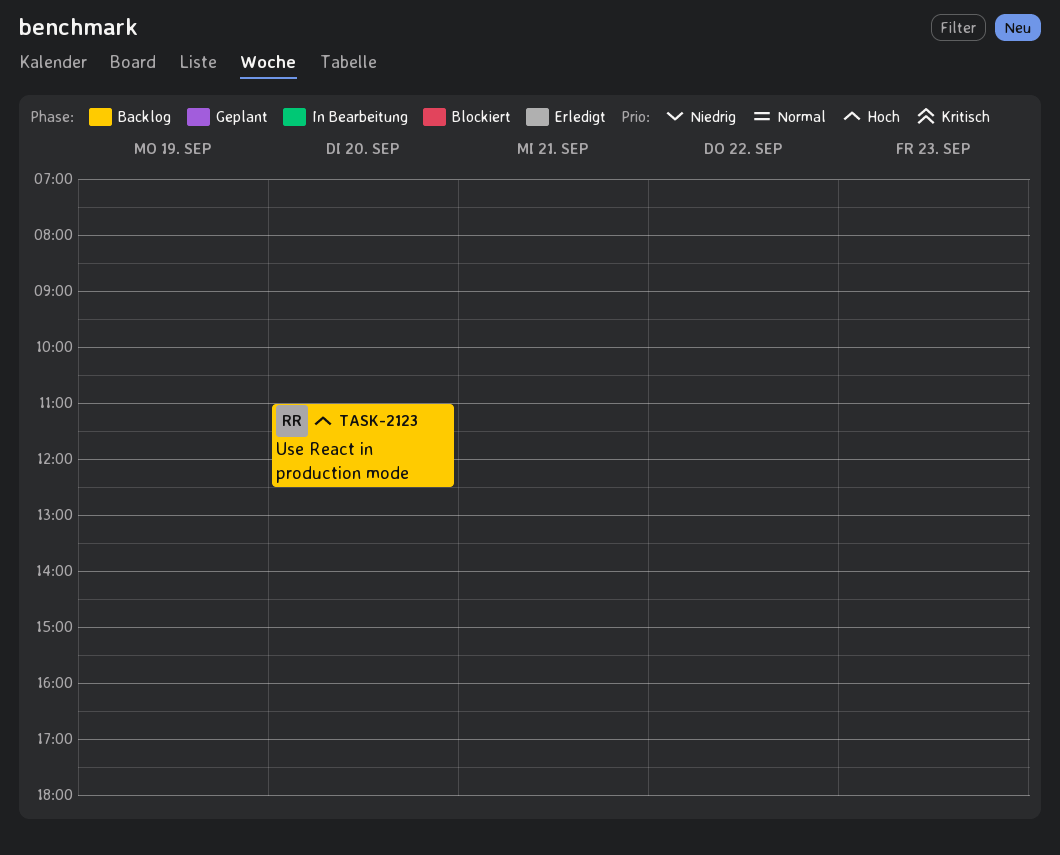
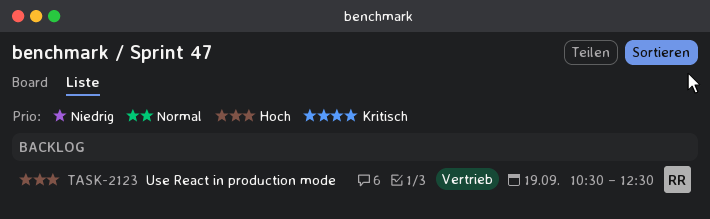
TASK-2123, day: Sep 20 -> Sep 19
TASK-2123, begins: 11:00 -> 10:30

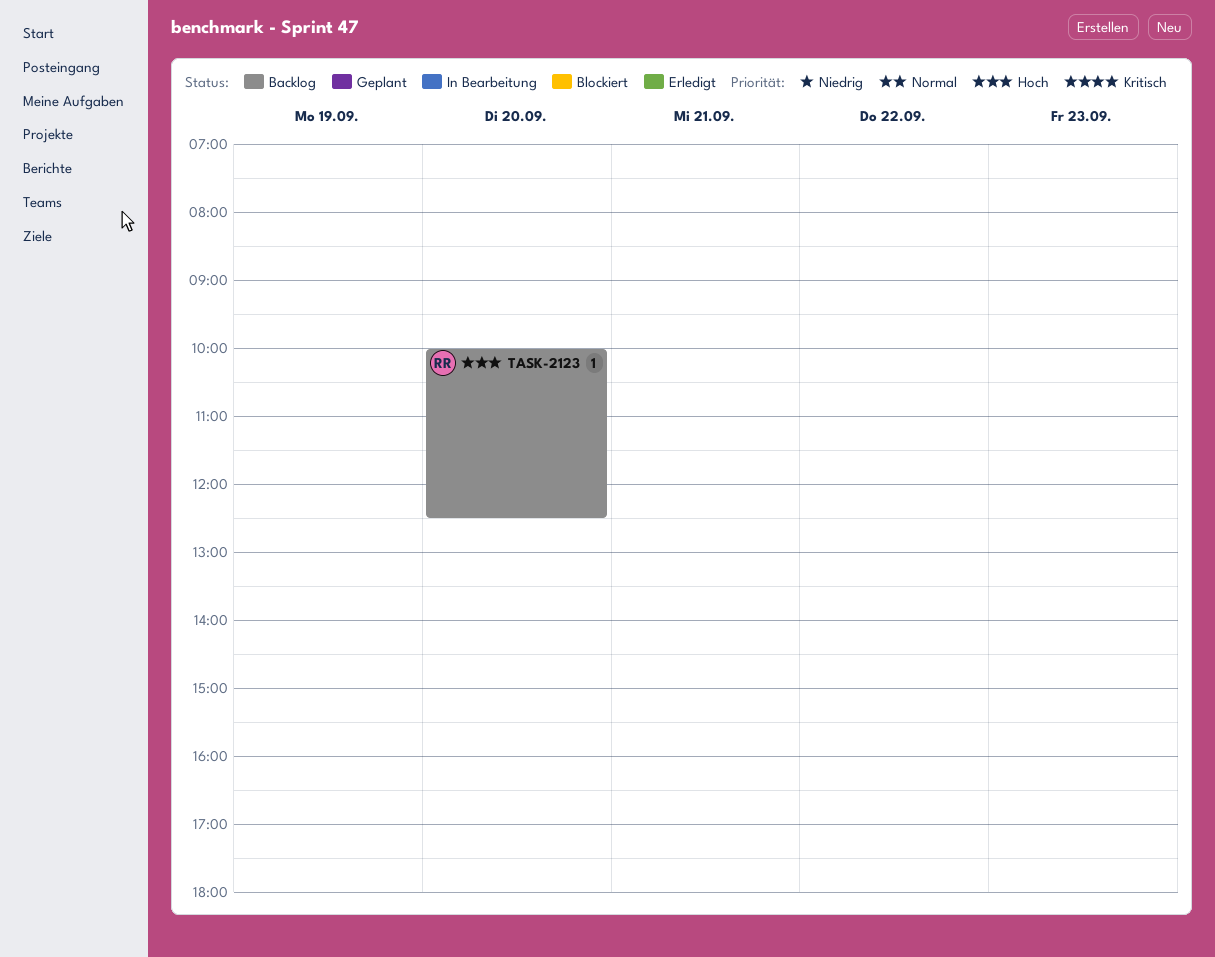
TASK-2123, day: Sep 19 -> Sep 20
TASK-2123, begins: 10:30 -> 10:00

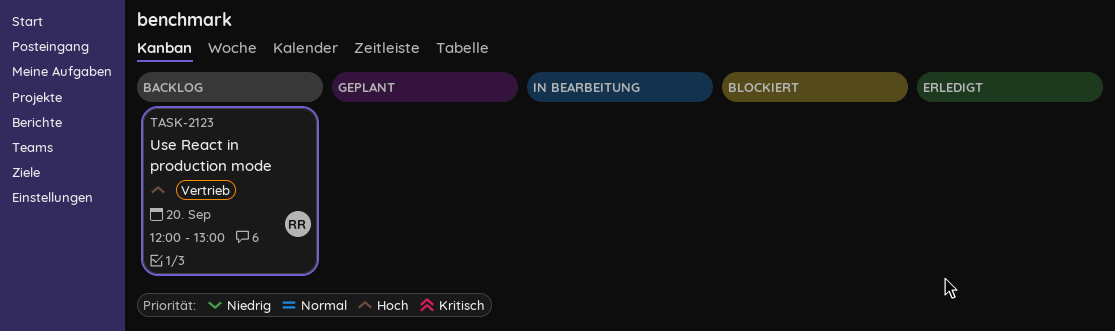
TASK-2123, begins: 10:00 -> 12:00
TASK-2123, ends: 12:30 -> 13:00

